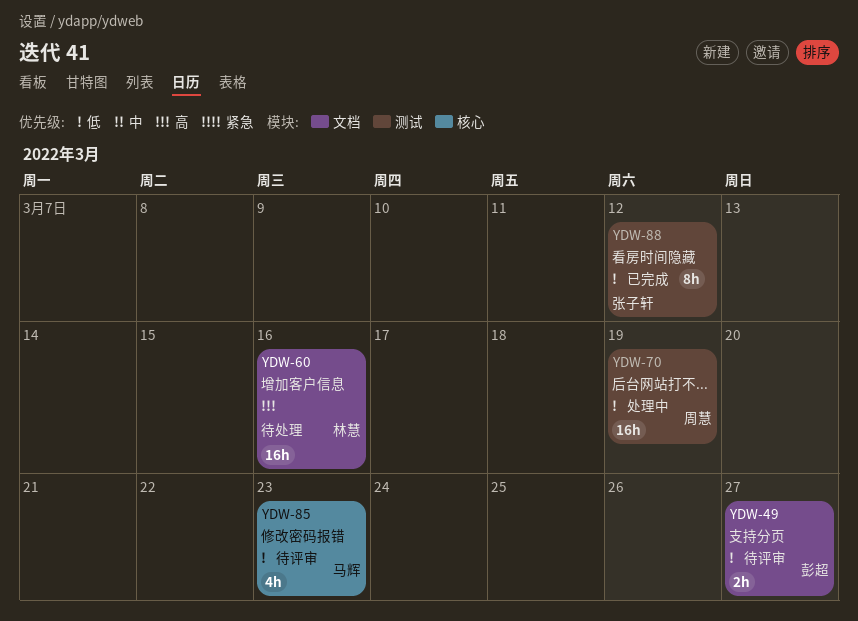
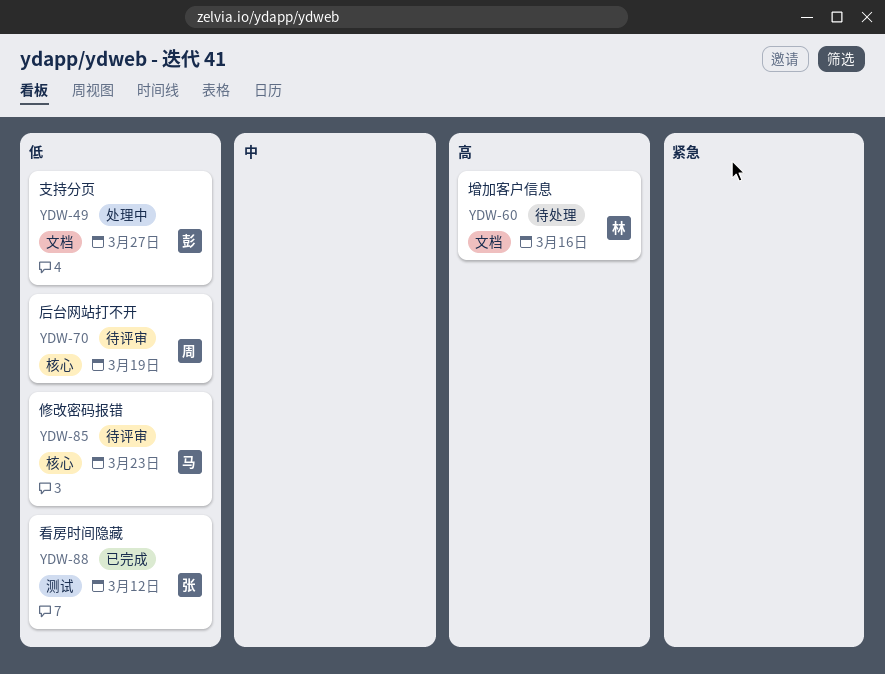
YDW-49, status: 待评审 -> 处理中
YDW-70, status: 处理中 -> 待评审
YDW-70, label: 测试 -> 核心

